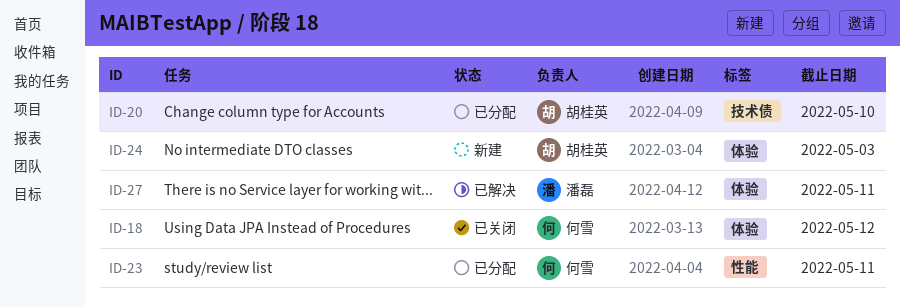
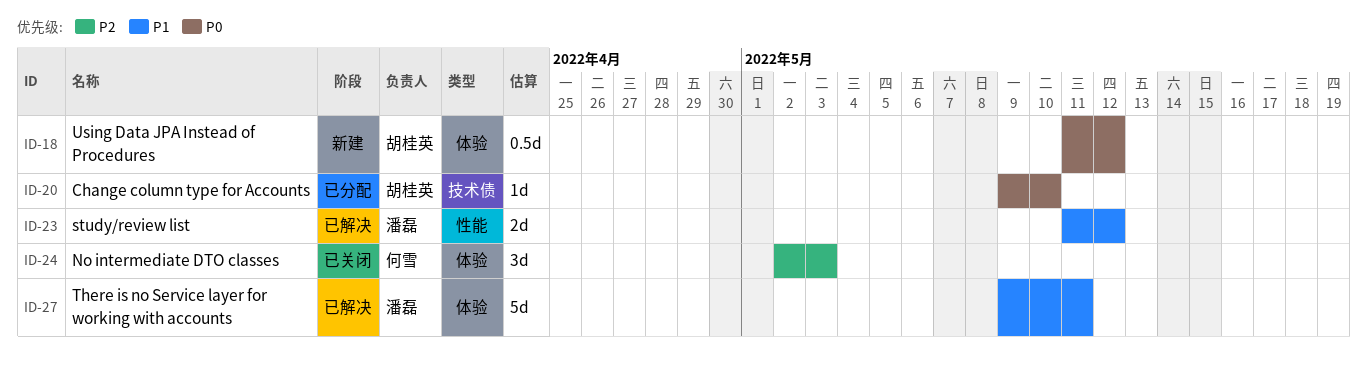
ID-18, status: 已关闭 -> 新建
ID-18, owner: 何雪 -> 胡桂英
ID-23, status: 已分配 -> 已解决
ID-23, owner: 何雪 -> 潘磊
ID-23, due: May 11 -> May 12
ID-24, status: 新建 -> 已关闭
ID-24, owner: 胡桂英 -> 何雪

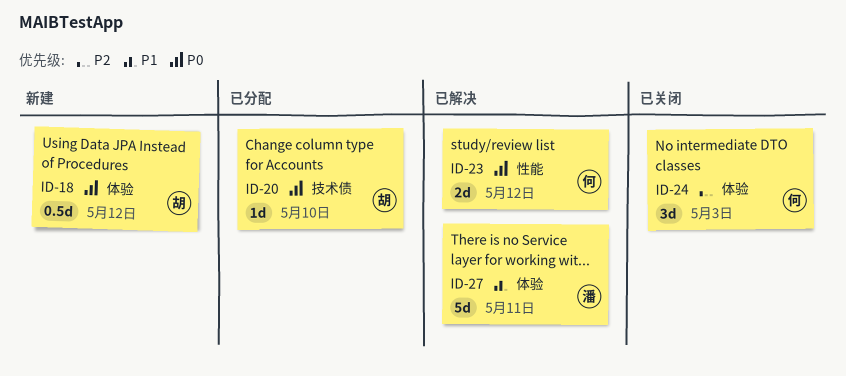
ID-23, owner: 潘磊 -> 何雪
ID-23, priority: P1 -> P0

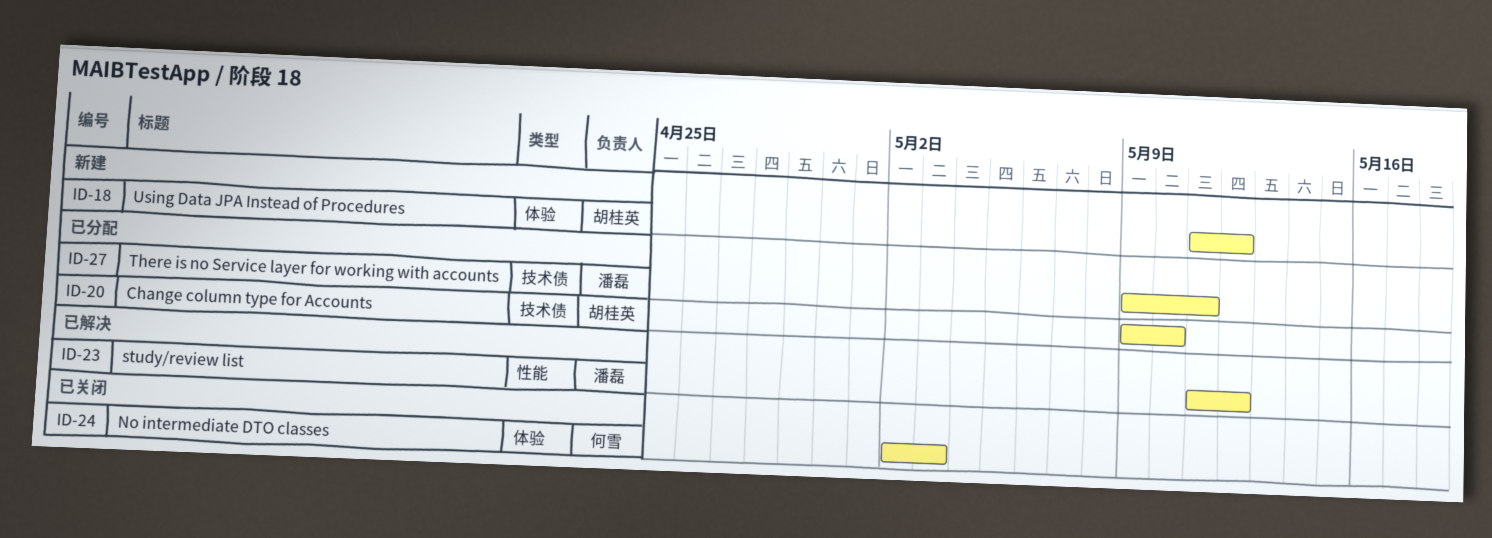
ID-23, owner: 何雪 -> 潘磊
ID-27, status: 已解决 -> 已分配
ID-27, label: 体验 -> 技术债

